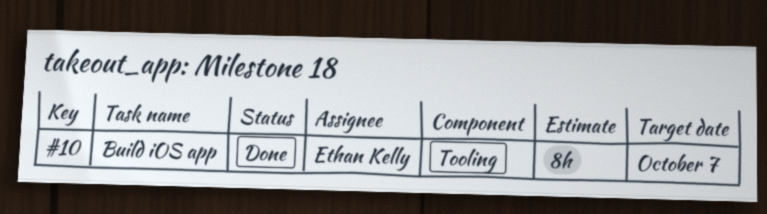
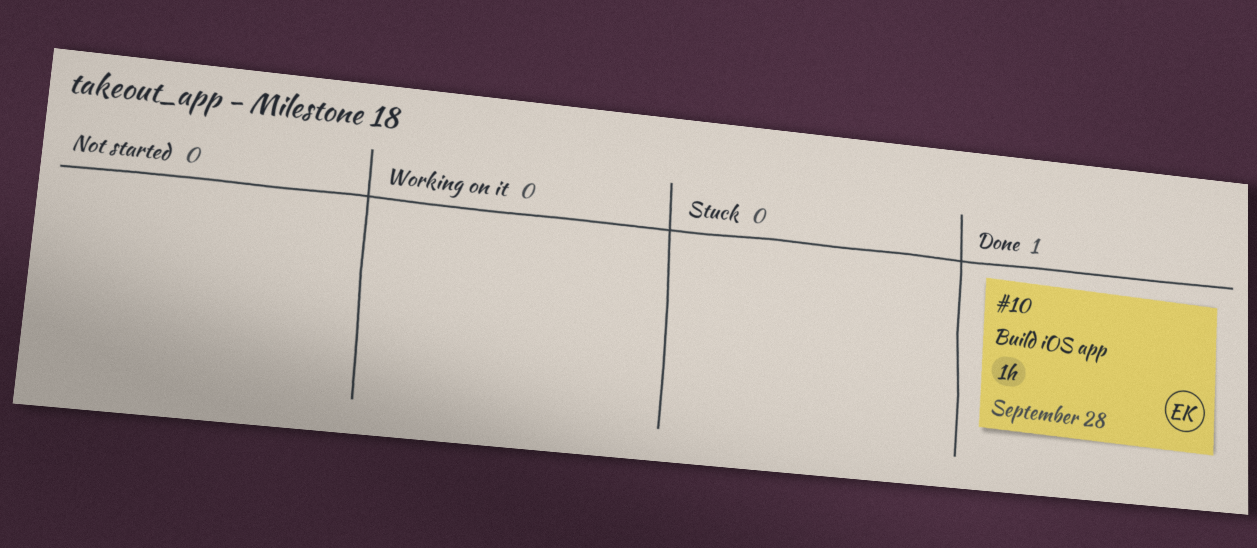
#10, estimate: 8h -> 1h
#10, due: Oct 7 -> Sep 28

